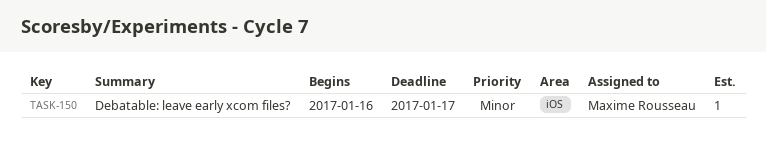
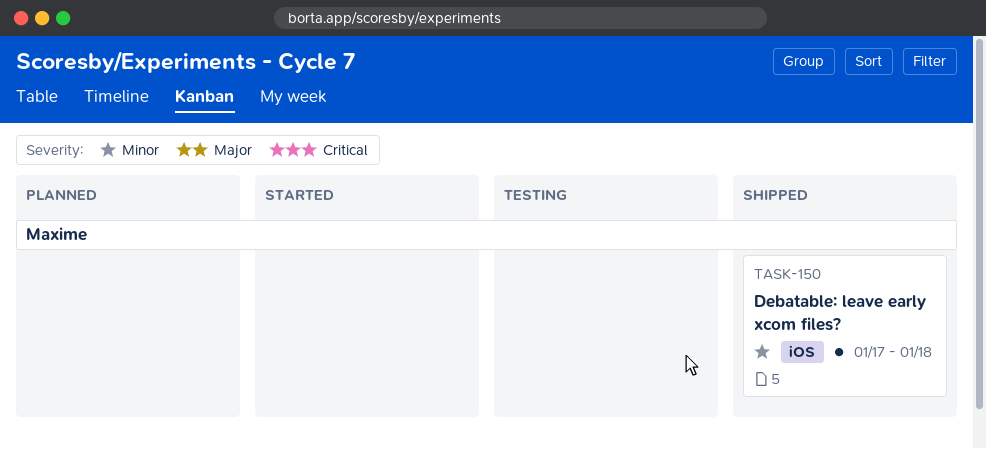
TASK-150, start: Jan 16 -> Jan 17
TASK-150, due: Jan 17 -> Jan 18

